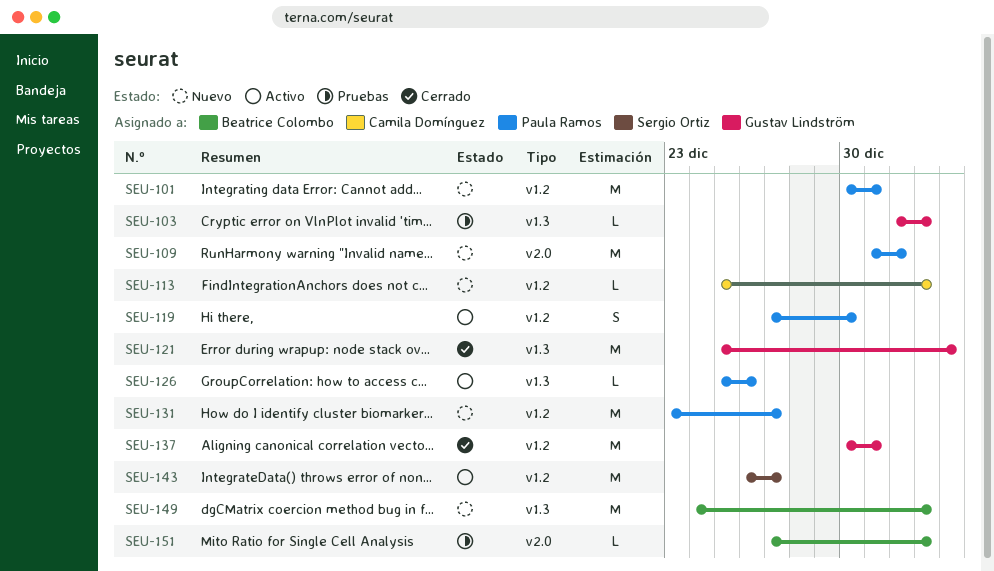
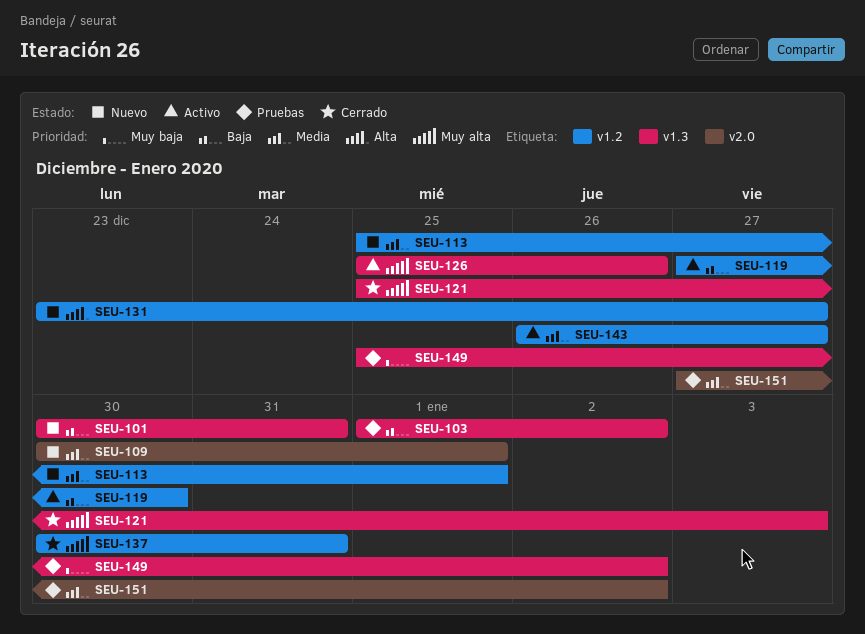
SEU-101, label: v1.2 -> v1.3
SEU-109, start: Dec 31 -> Dec 30
SEU-113, due: Jan 2 -> Jan 1
SEU-149, status: Nuevo -> Pruebas
SEU-149, start: Dec 24 -> Dec 25

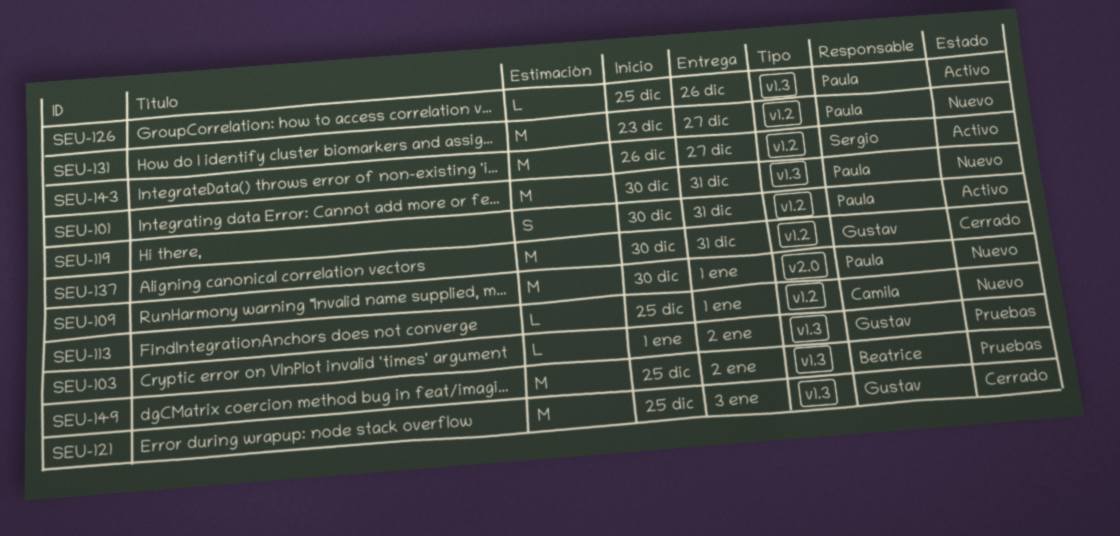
SEU-119, start: Dec 27 -> Dec 30
SEU-119, due: Dec 30 -> Dec 31
SEU-151: present -> none

